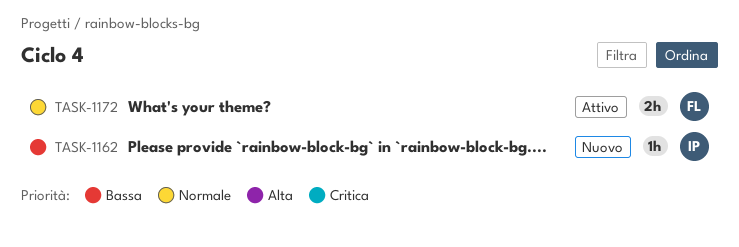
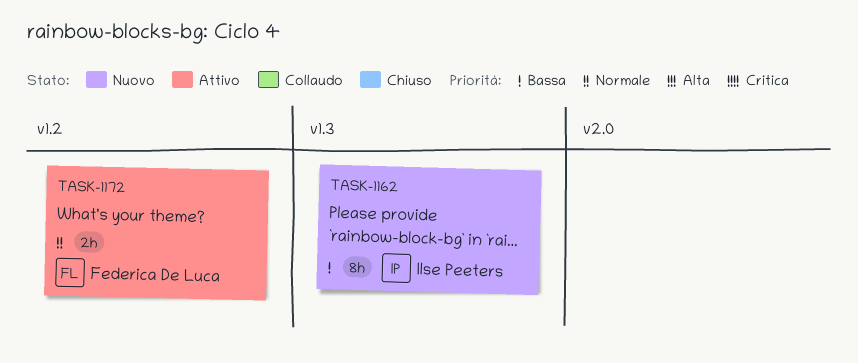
TASK-1162, estimate: 1h -> 8h

